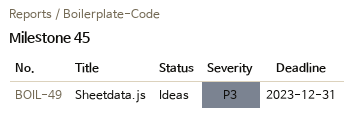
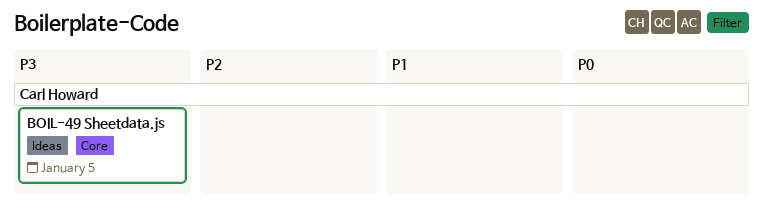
BOIL-49, due: Dec 31 -> Jan 5

